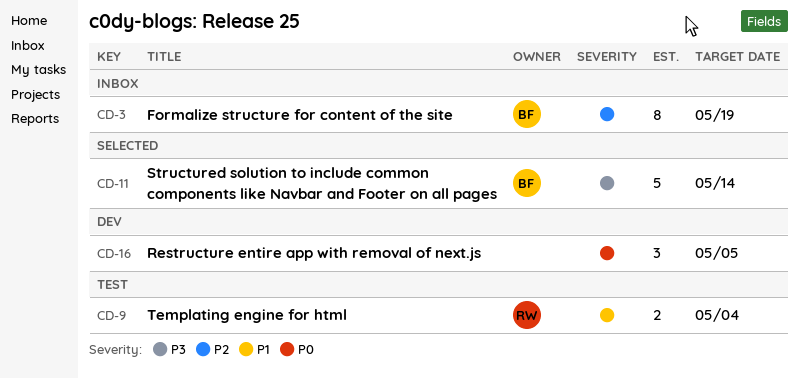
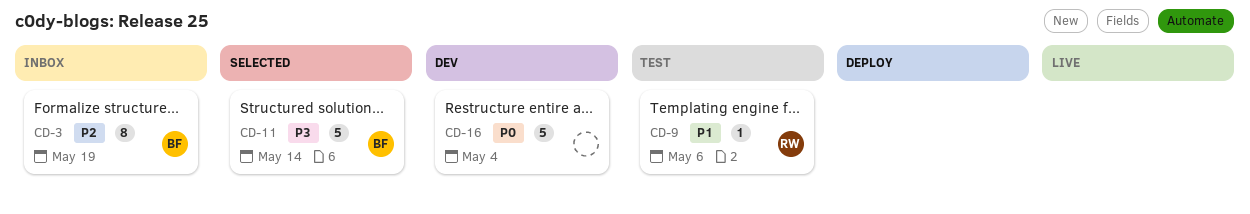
CD-9, estimate: 2 -> 1
CD-9, due: May 4 -> May 6
CD-16, estimate: 3 -> 5
CD-16, due: May 5 -> May 4

